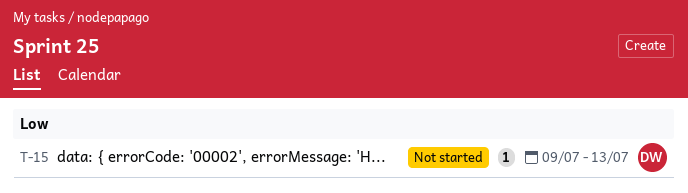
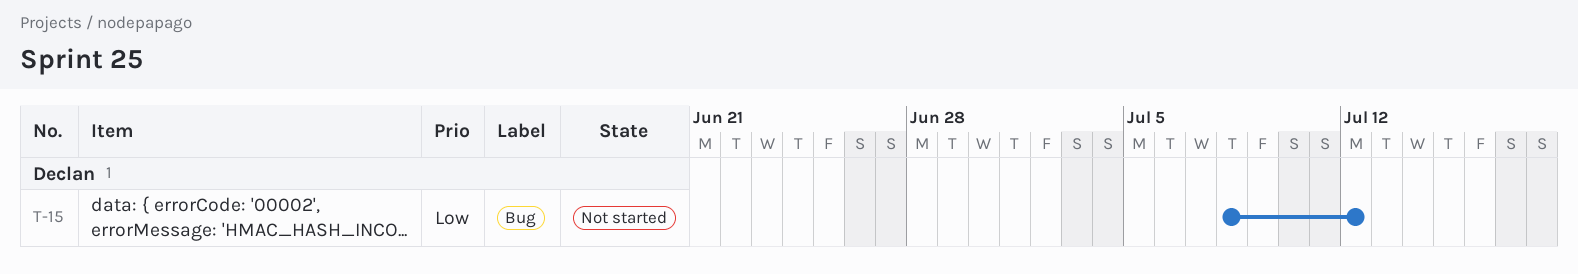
T-15, start: Jul 9 -> Jul 8
T-15, due: Jul 13 -> Jul 12

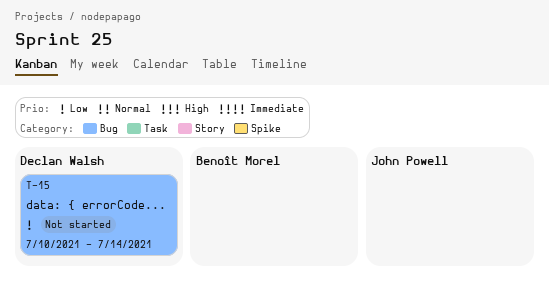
T-15, start: Jul 8 -> Jul 10
T-15, due: Jul 12 -> Jul 14

